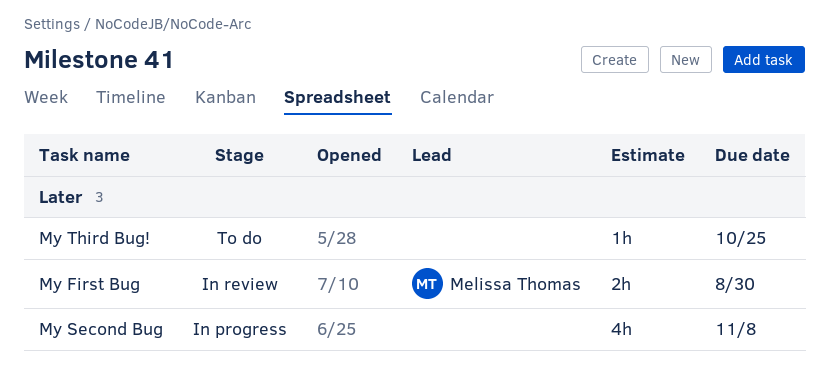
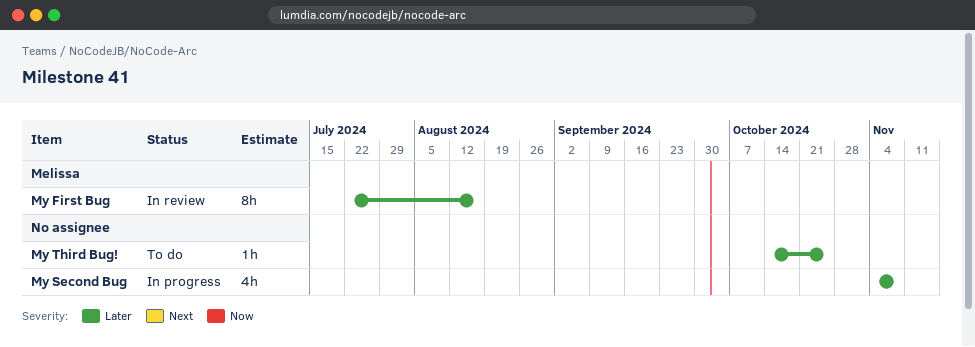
My First Bug, estimate: 2h -> 8h
My First Bug, due: Aug 30 -> Aug 16

